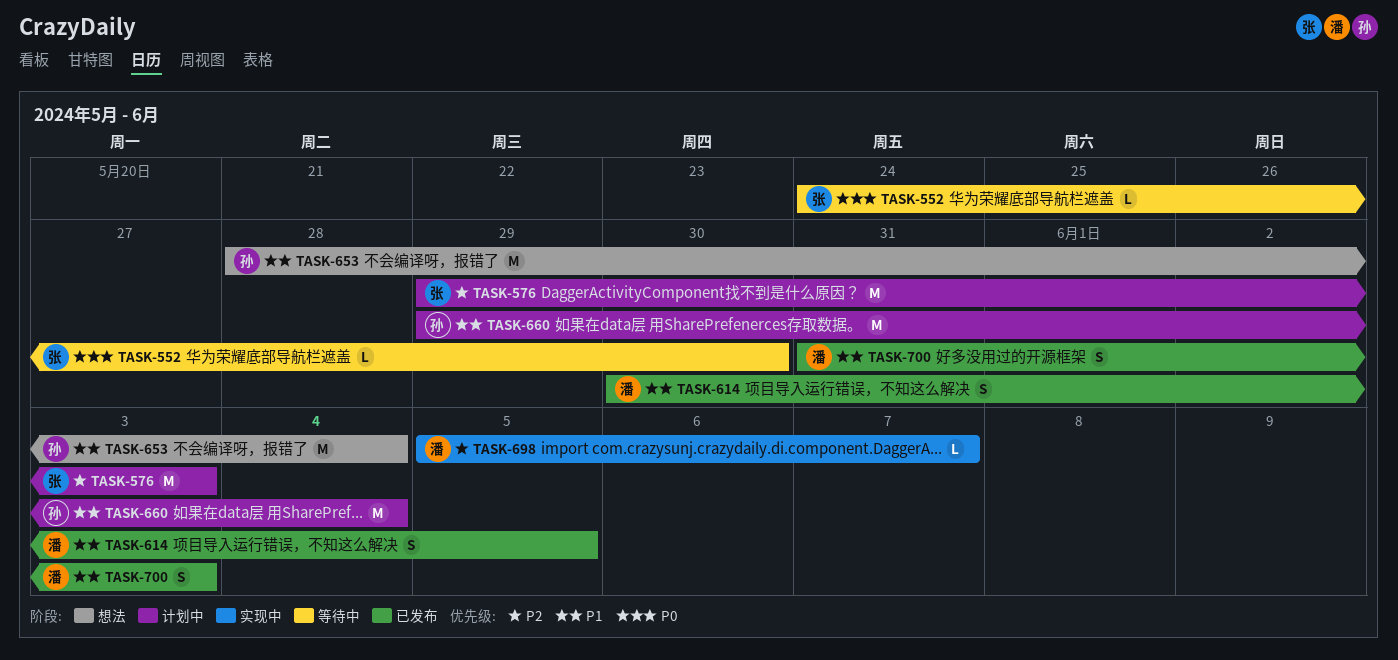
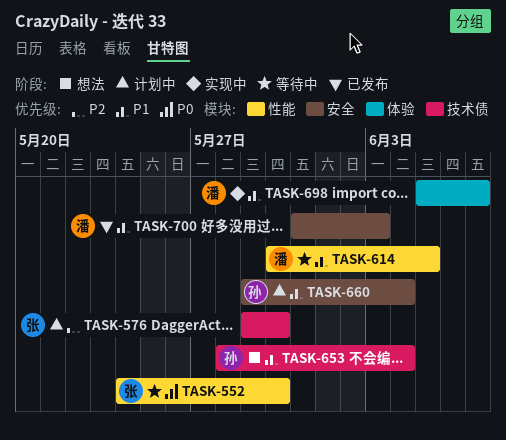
TASK-576, due: Jun 3 -> May 30
TASK-614, status: 已发布 -> 等待中
TASK-698, priority: P2 -> P1

